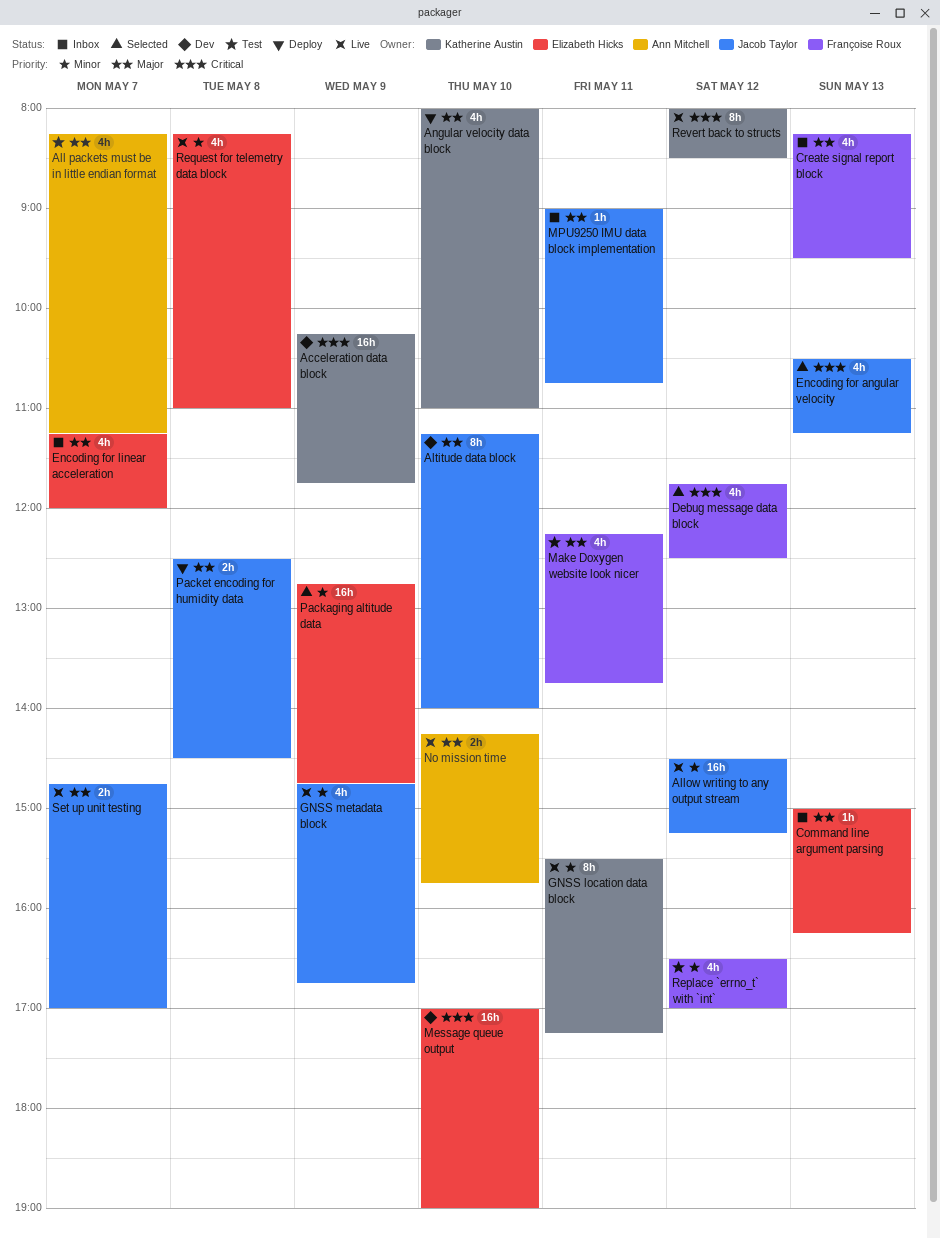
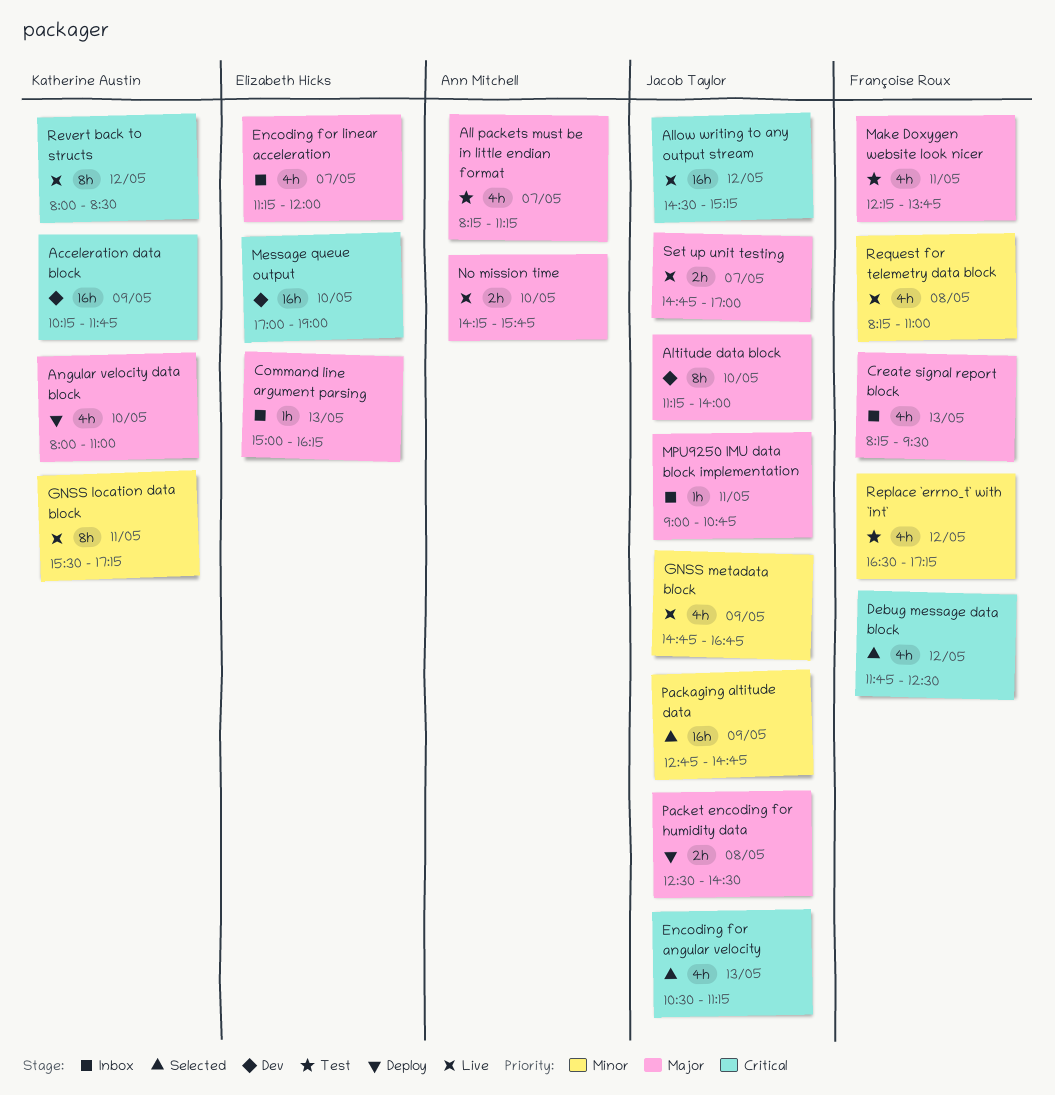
Allow writing to any output stream, priority: Minor -> Critical
Packaging altitude data, owner: Elizabeth Hicks -> Jacob Taylor
Replace `errno_t` with `int`, ends: 17:00 -> 17:15
Request for telemetry data block, owner: Elizabeth Hicks -> Françoise Roux

